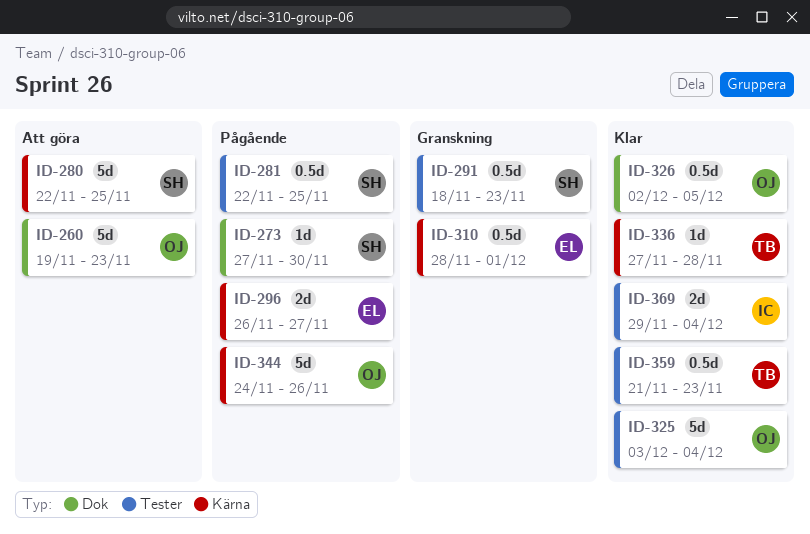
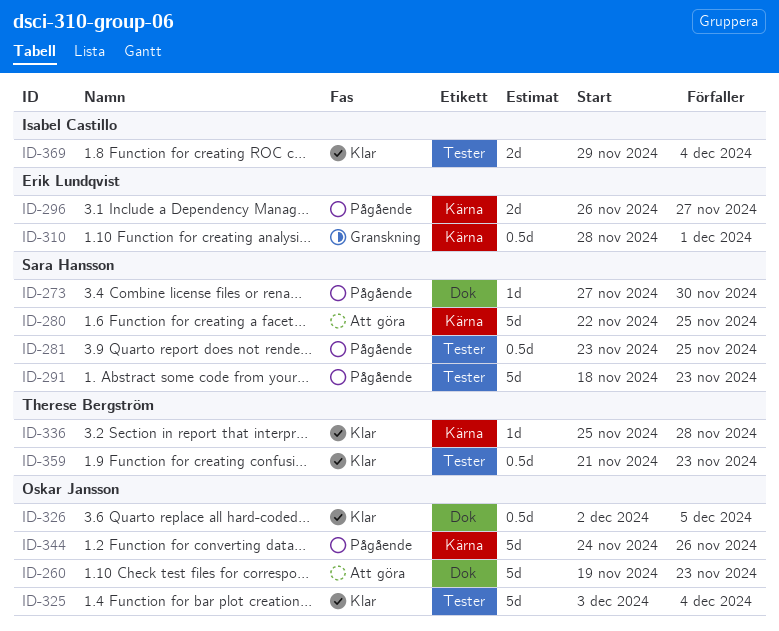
ID-281, start: Nov 22 -> Nov 23
ID-291, status: Granskning -> Pågående
ID-291, estimate: 0.5d -> 5d
ID-336, start: Nov 27 -> Nov 25

